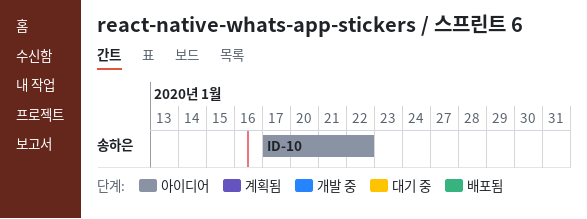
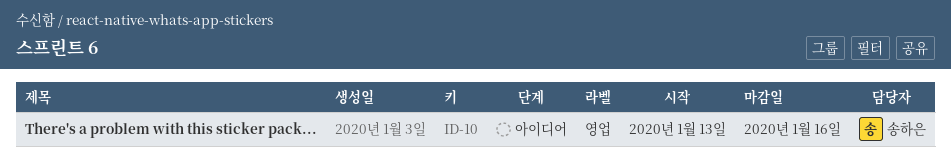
ID-10, start: Jan 17 -> Jan 13
ID-10, due: Jan 22 -> Jan 16

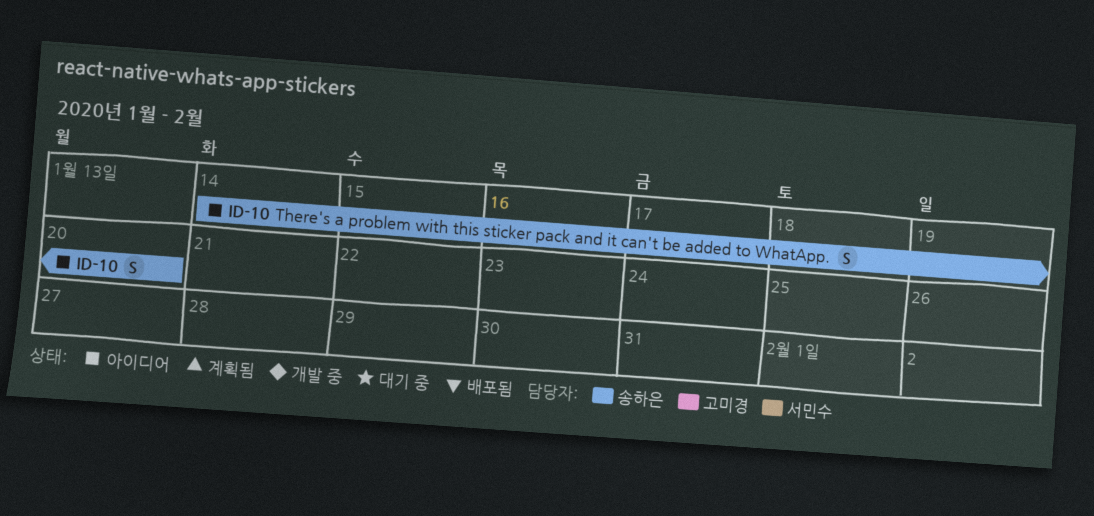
ID-10, start: Jan 13 -> Jan 14
ID-10, due: Jan 16 -> Jan 20

